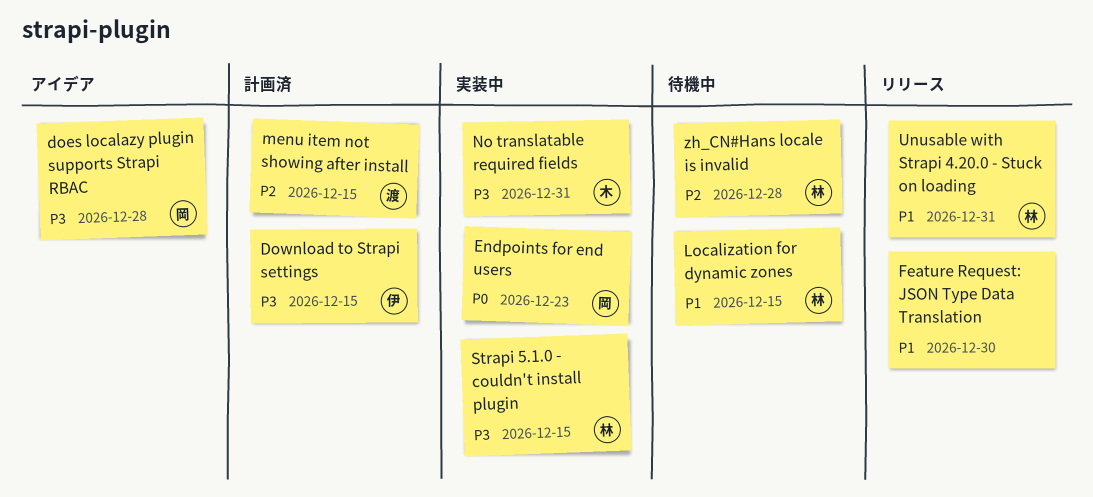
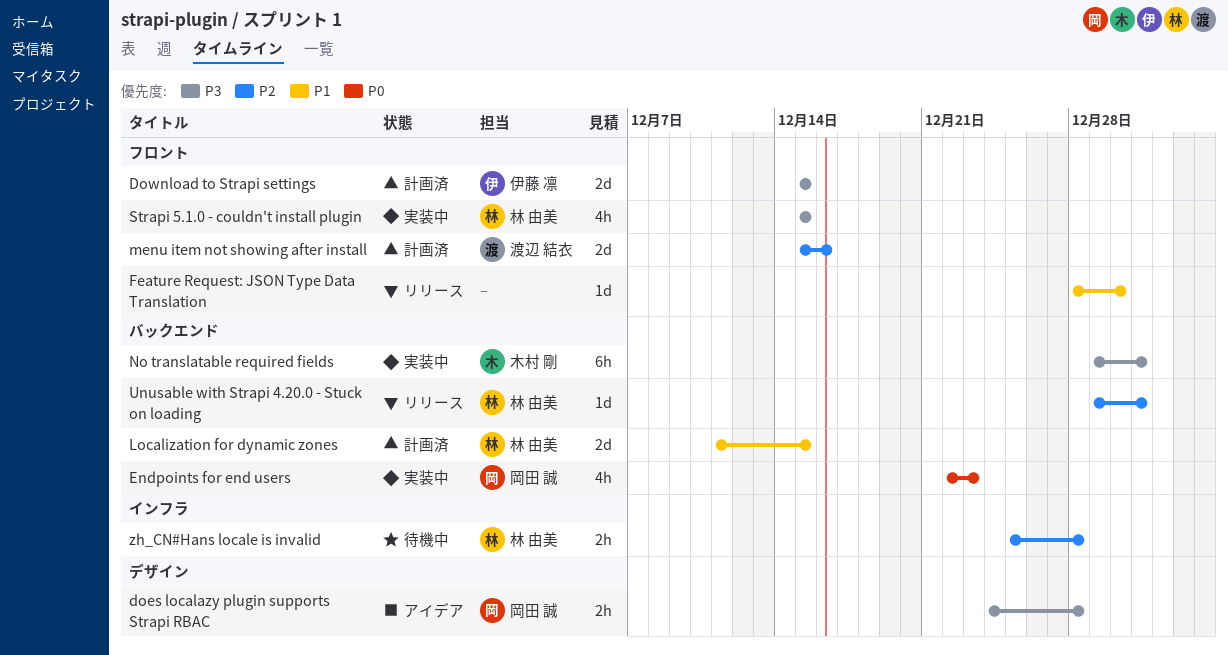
Localization for dynamic zones, status: 待機中 -> 計画済
menu item not showing after install, due: Dec 15 -> Dec 16
Unusable with Strapi 4.20.0 - Stuck on loading, priority: P1 -> P2

